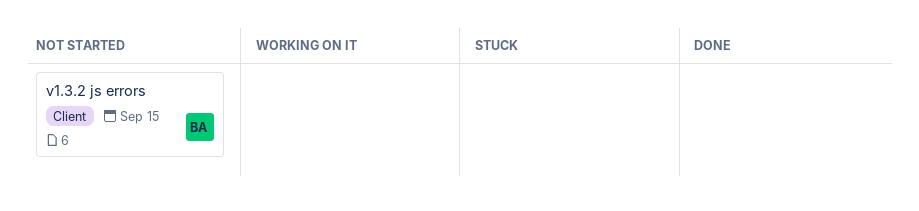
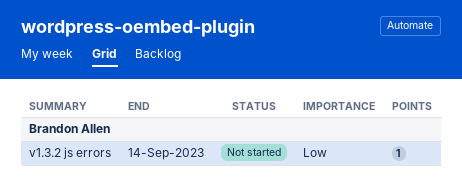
v1.3.2 js errors, due: Sep 15 -> Sep 14

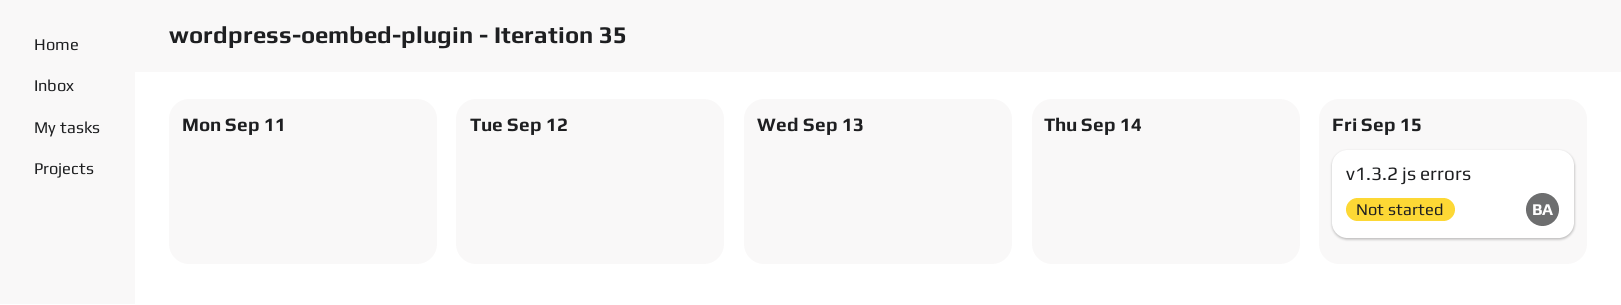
v1.3.2 js errors, due: Sep 14 -> Sep 15

